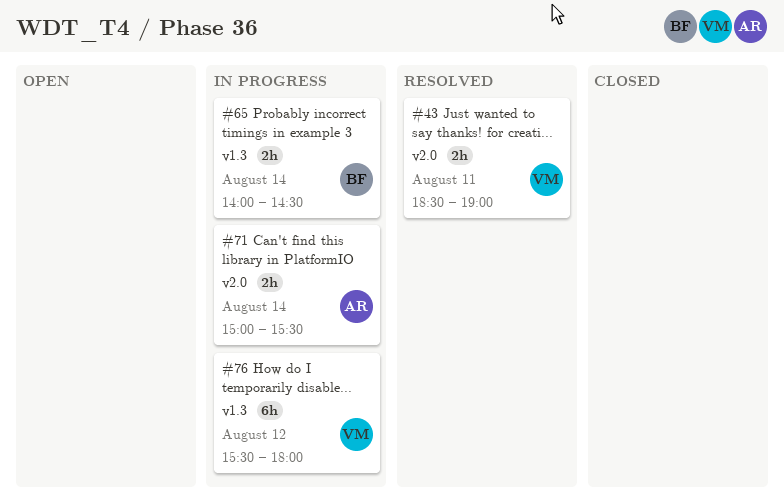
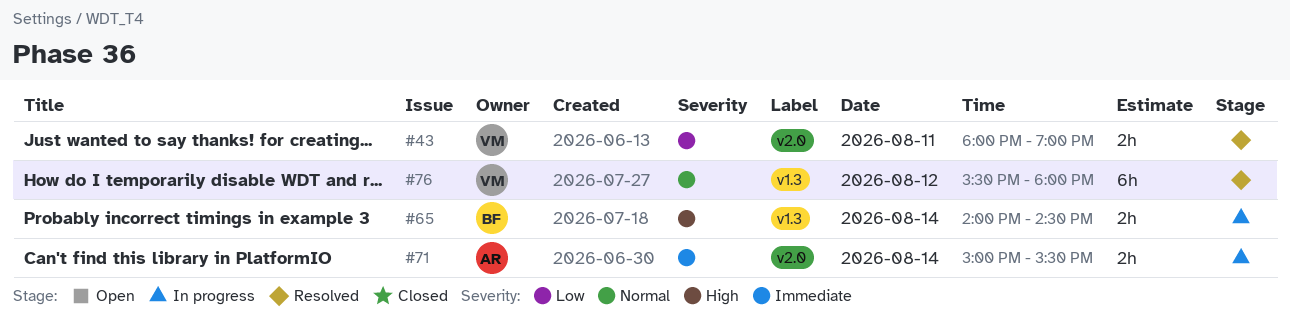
#43, begins: 18:30 -> 18:00
#76, status: In progress -> Resolved

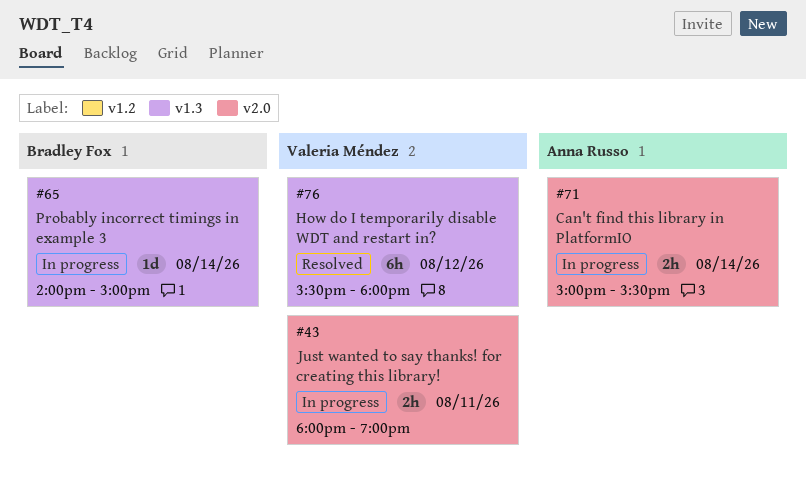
#43, status: Resolved -> In progress
#65, estimate: 2h -> 1d
#65, ends: 14:30 -> 15:00

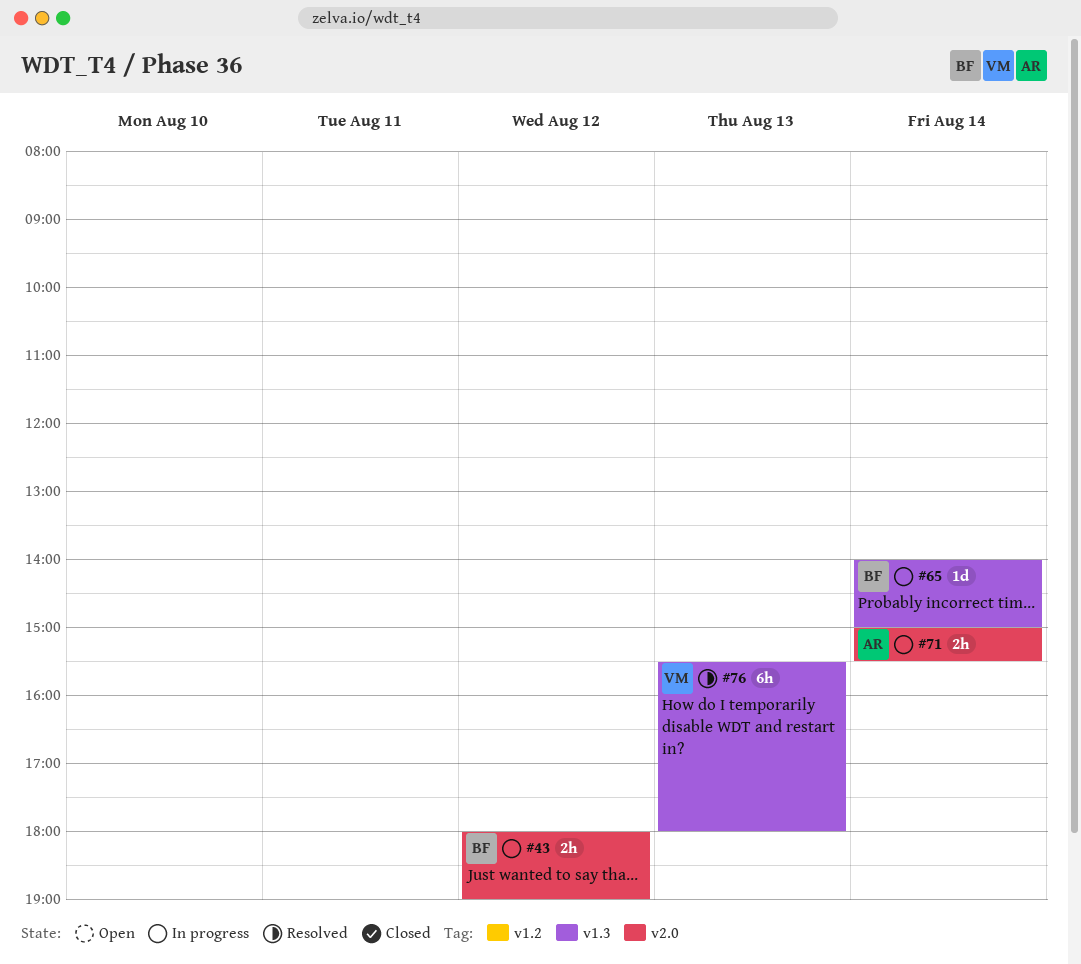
#43, owner: Valeria Méndez -> Bradley Fox
#43, day: Aug 11 -> Aug 12
#76, day: Aug 12 -> Aug 13

